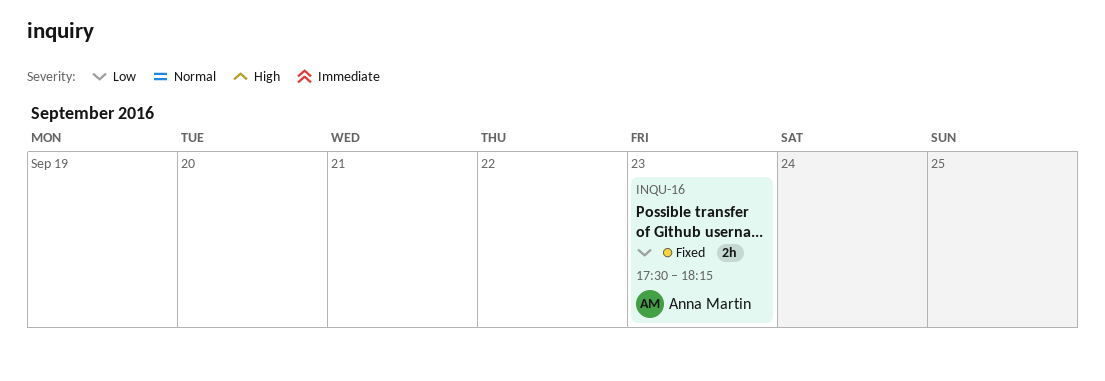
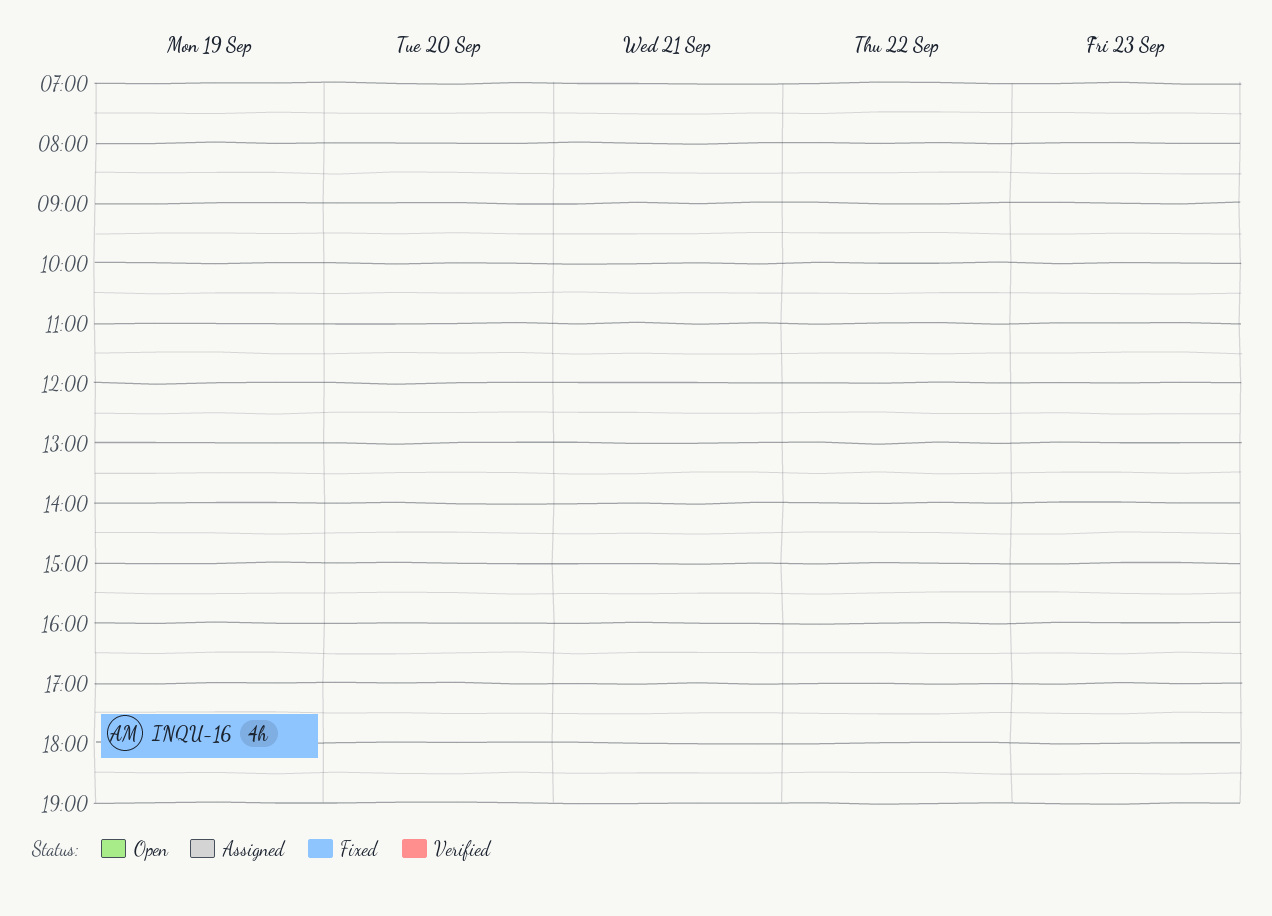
INQU-16, estimate: 2h -> 4h
INQU-16, day: Sep 23 -> Sep 19

